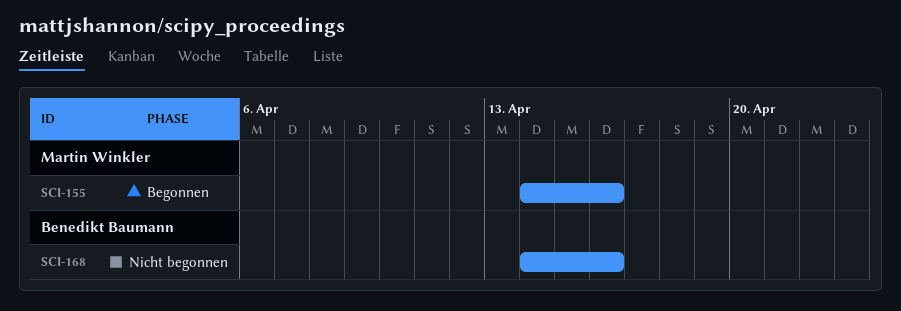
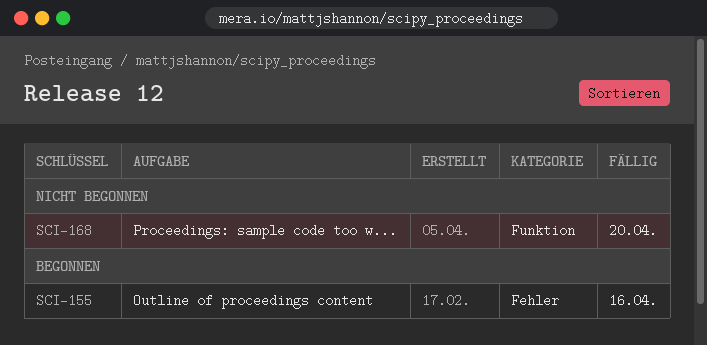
SCI-168, due: Apr 16 -> Apr 20

